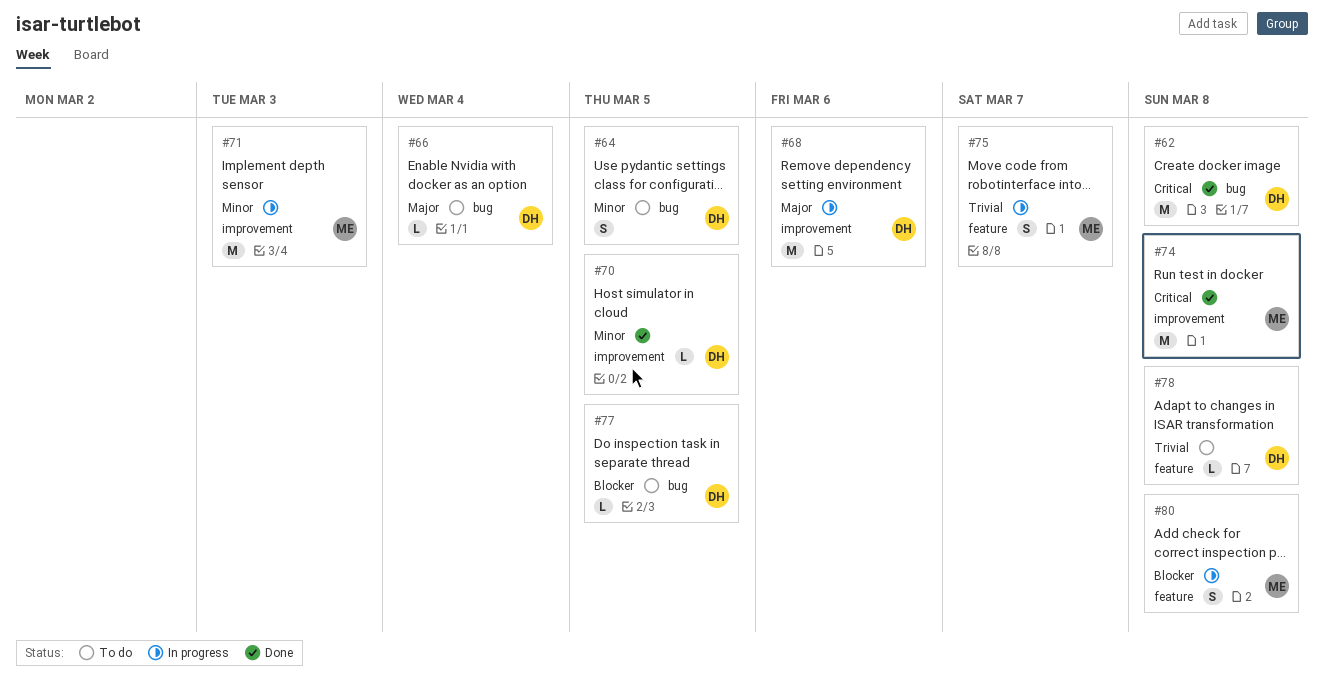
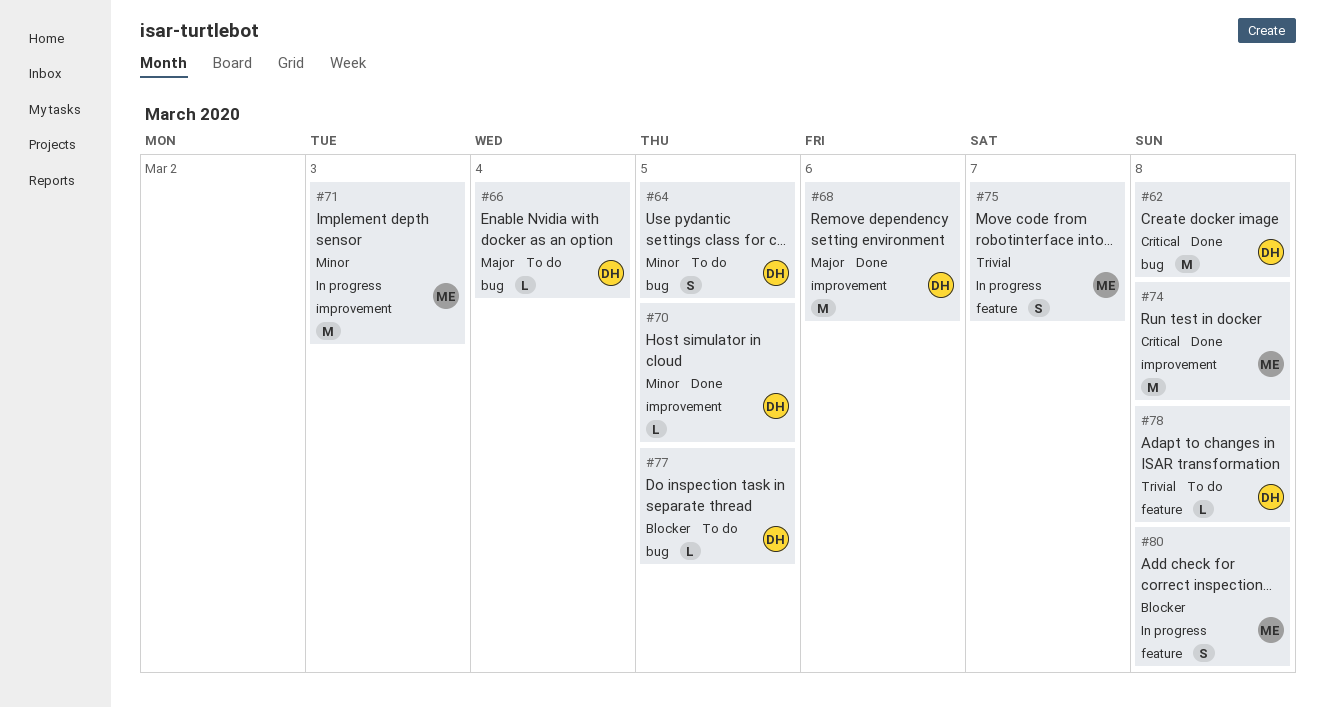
#68, status: In progress -> Done

